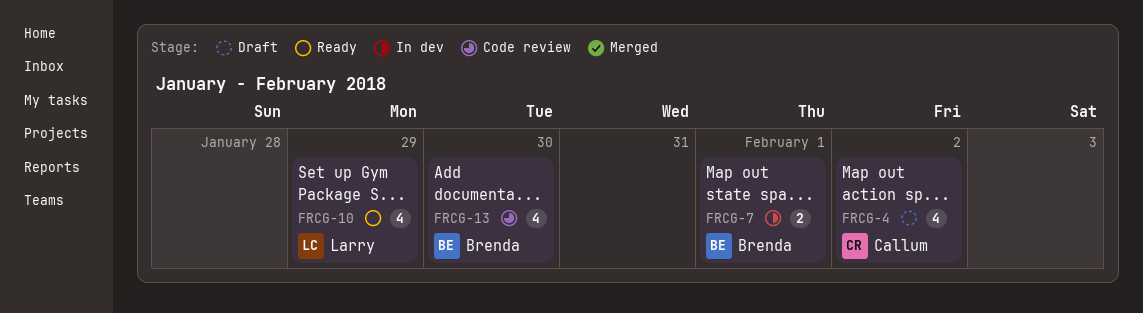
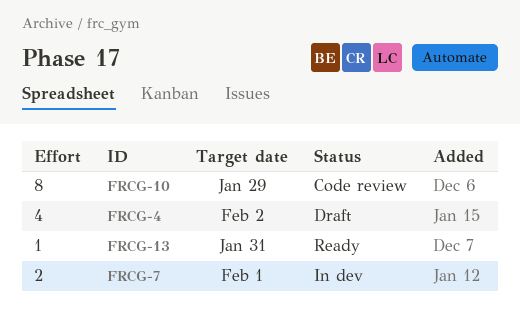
FRCG-10, status: Ready -> Code review
FRCG-10, estimate: 4 -> 8
FRCG-13, status: Code review -> Ready
FRCG-13, estimate: 4 -> 1
FRCG-13, due: Jan 30 -> Jan 31

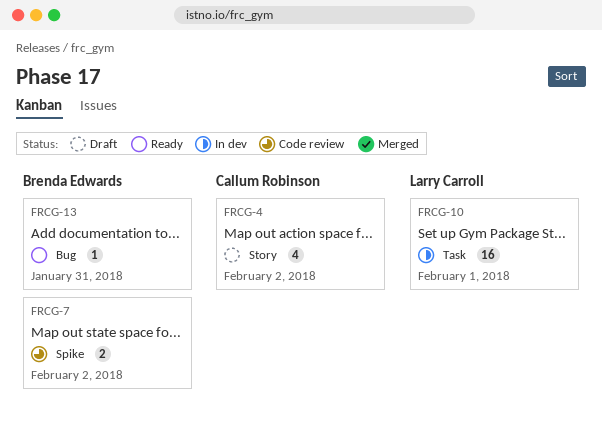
FRCG-7, status: In dev -> Code review
FRCG-7, due: Feb 1 -> Feb 2
FRCG-10, status: Code review -> In dev
FRCG-10, estimate: 8 -> 16
FRCG-10, due: Jan 29 -> Feb 1

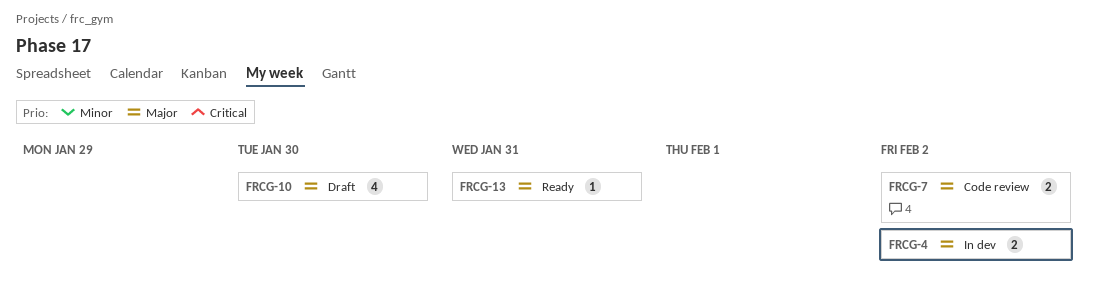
FRCG-4, status: Draft -> In dev
FRCG-4, estimate: 4 -> 2
FRCG-10, status: In dev -> Draft
FRCG-10, estimate: 16 -> 4
FRCG-10, due: Feb 1 -> Jan 30

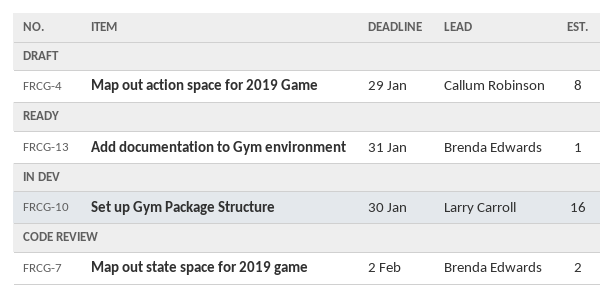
FRCG-4, status: In dev -> Draft
FRCG-4, estimate: 2 -> 8
FRCG-4, due: Feb 2 -> Jan 29
FRCG-10, status: Draft -> In dev
FRCG-10, estimate: 4 -> 16

